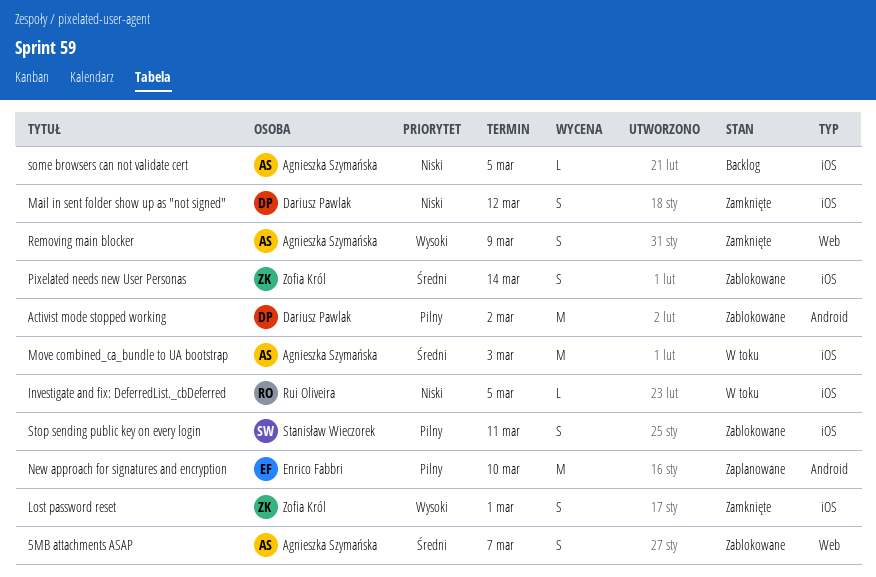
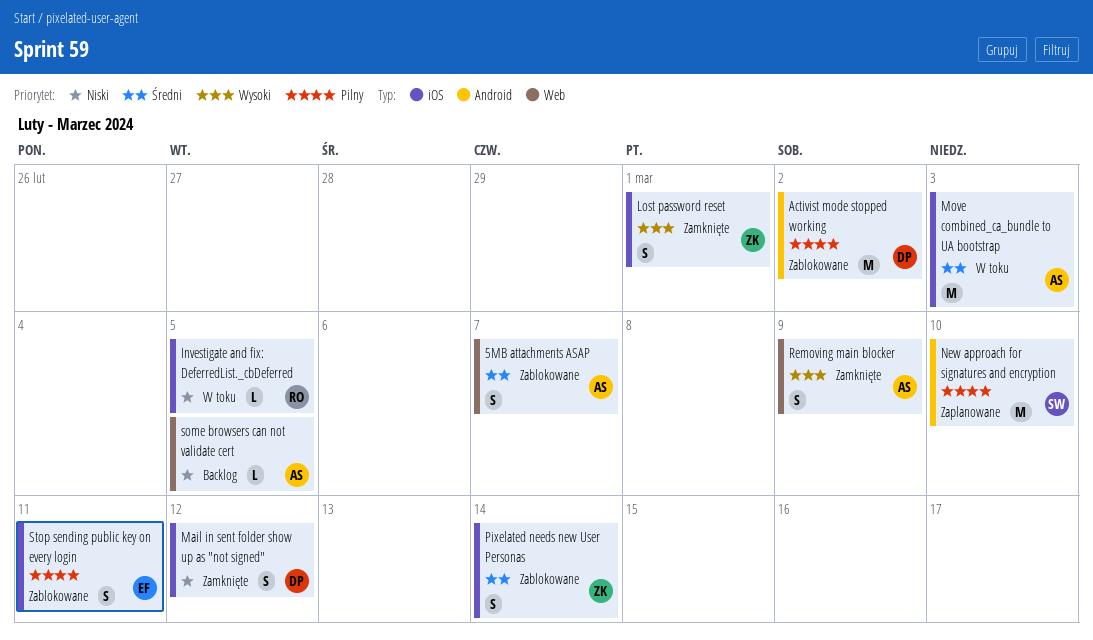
New approach for signatures and encryption, owner: Enrico Fabbri -> Stanisław Wieczorek
some browsers can not validate cert, label: iOS -> Web
Stop sending public key on every login, owner: Stanisław Wieczorek -> Enrico Fabbri

